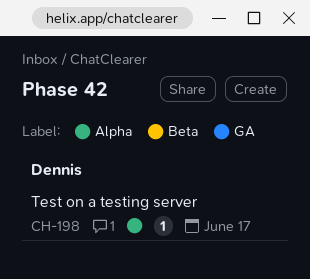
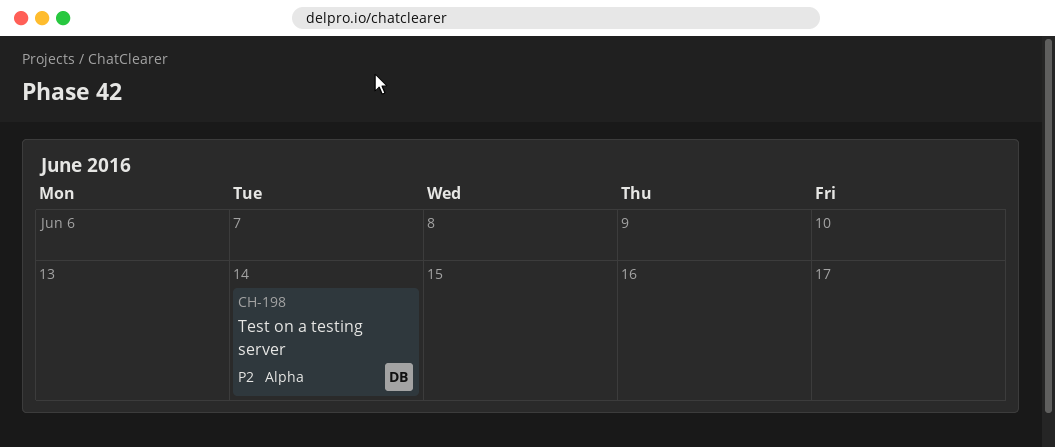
CH-198, due: Jun 17 -> Jun 14

